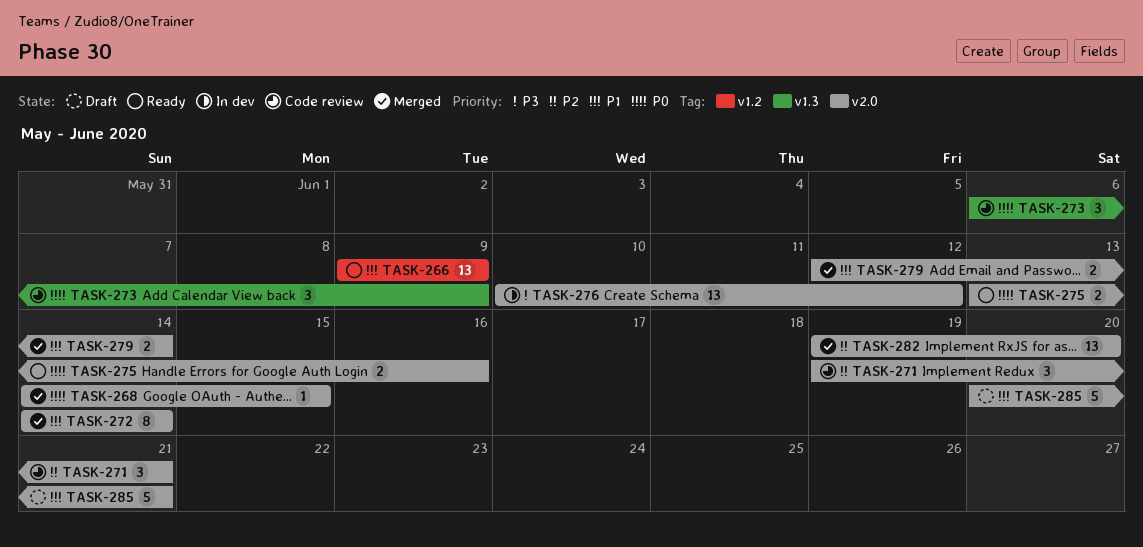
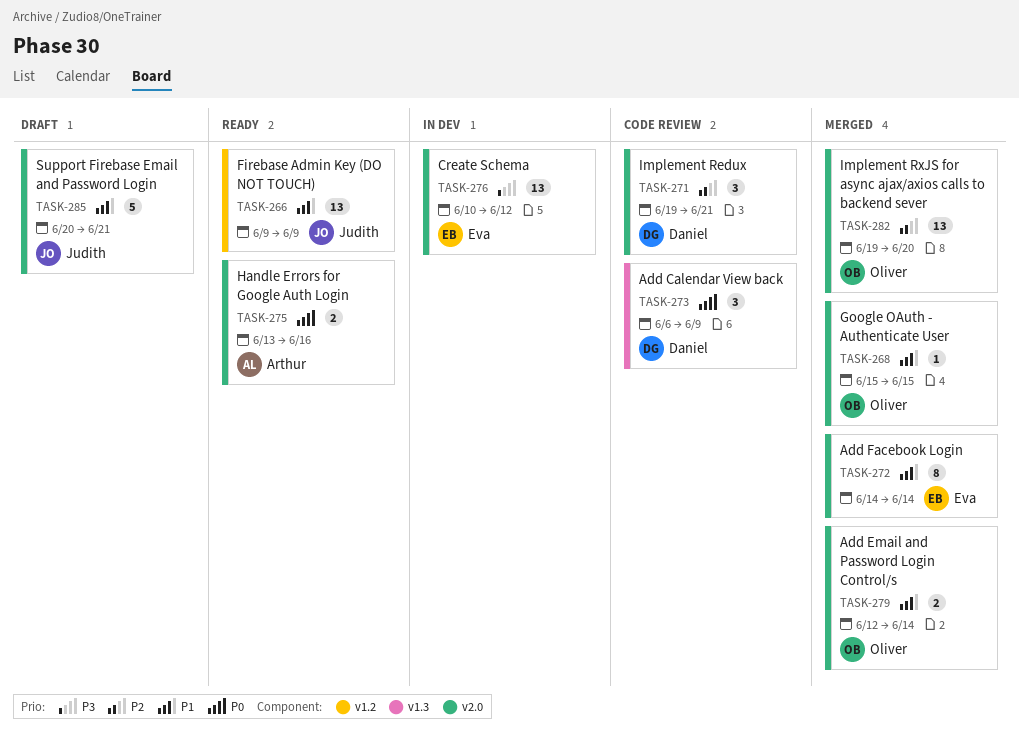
TASK-268, priority: P0 -> P1
TASK-268, start: Jun 14 -> Jun 15

